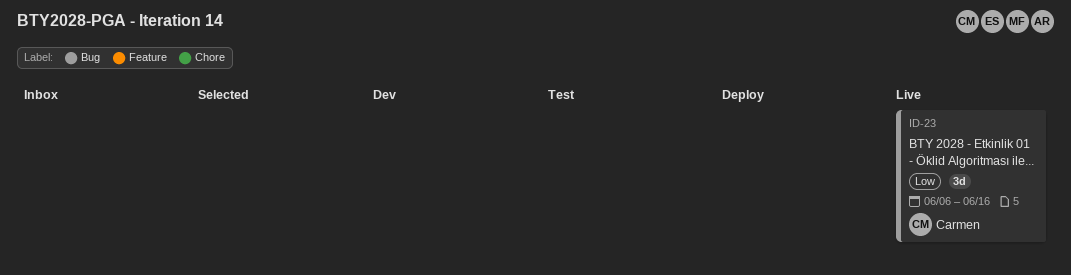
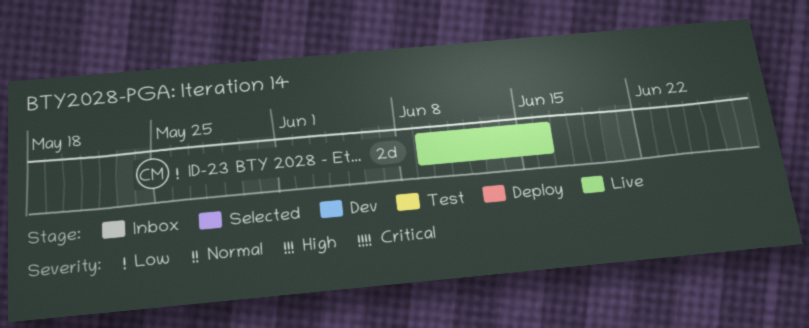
ID-23, estimate: 3d -> 2d
ID-23, start: Jun 6 -> Jun 9

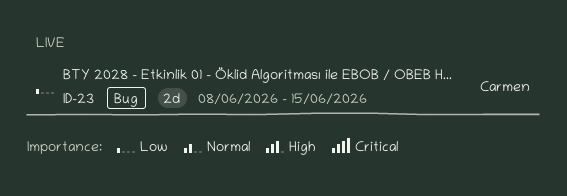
ID-23, start: Jun 9 -> Jun 8
ID-23, due: Jun 16 -> Jun 15

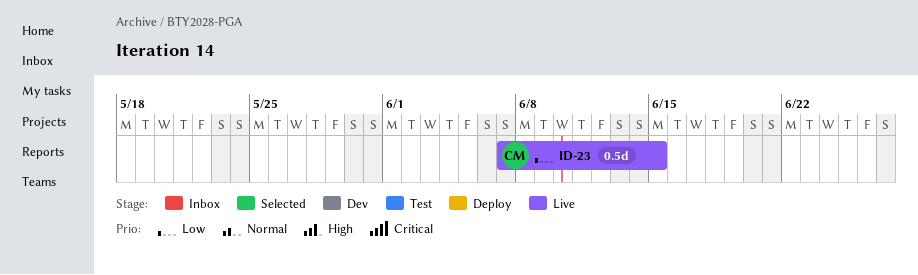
ID-23, estimate: 2d -> 0.5d
ID-23, start: Jun 8 -> Jun 7

